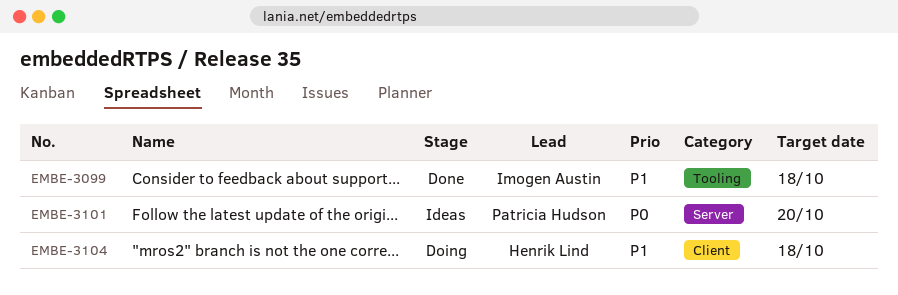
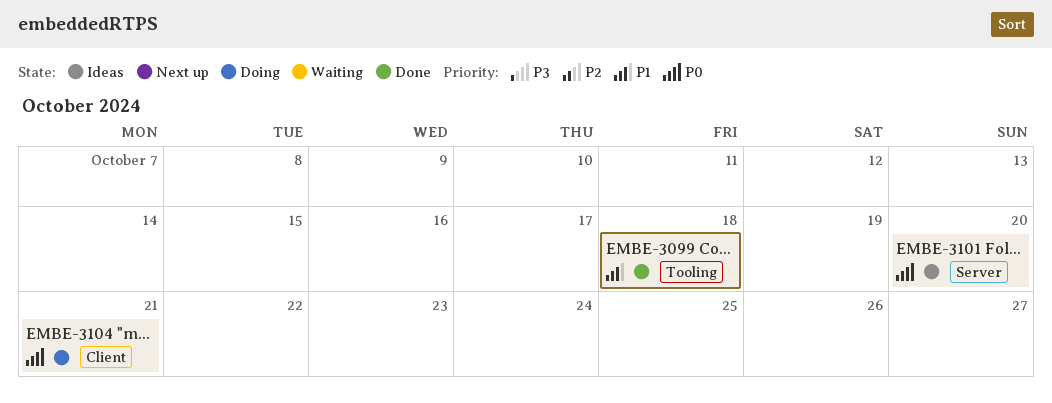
EMBE-3104, priority: P1 -> P0
EMBE-3104, due: Oct 18 -> Oct 21

